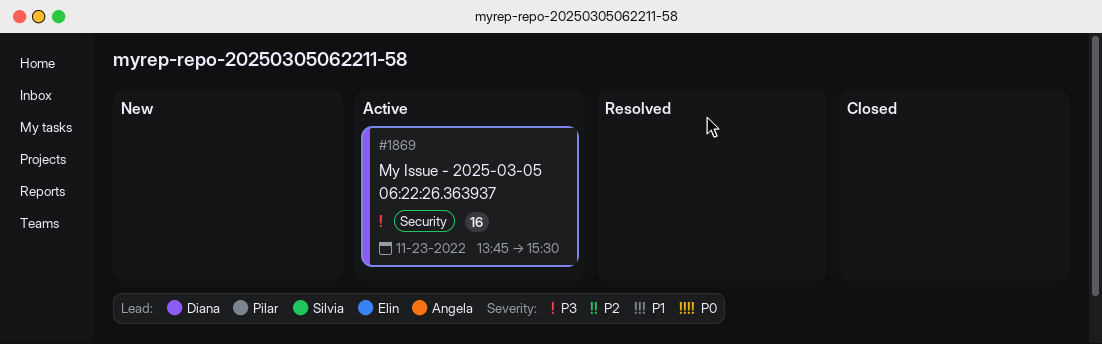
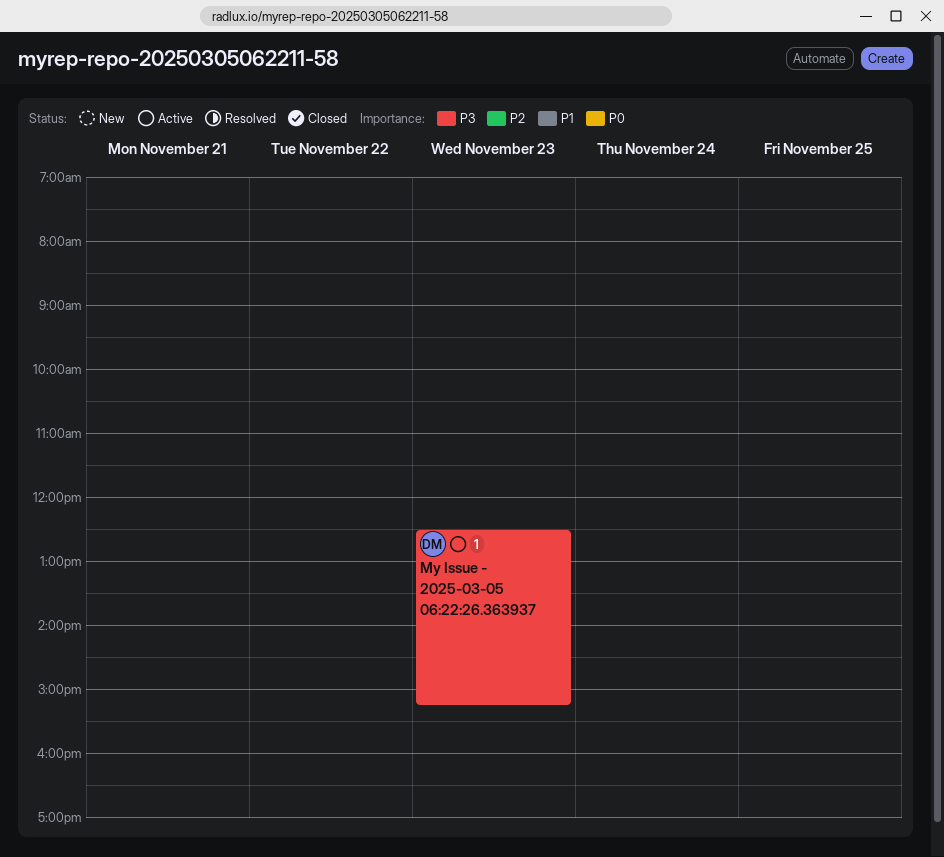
My Issue - 2025-03-05 06:22:26.363937, estimate: 16 -> 1
My Issue - 2025-03-05 06:22:26.363937, begins: 13:45 -> 12:30
My Issue - 2025-03-05 06:22:26.363937, ends: 15:30 -> 15:15

